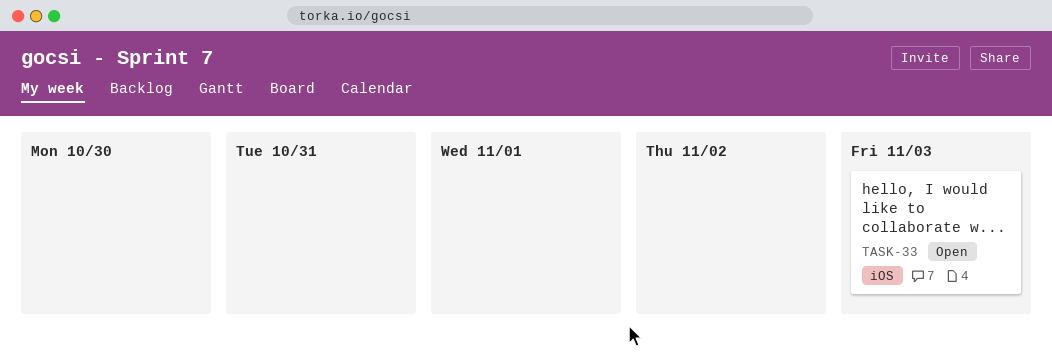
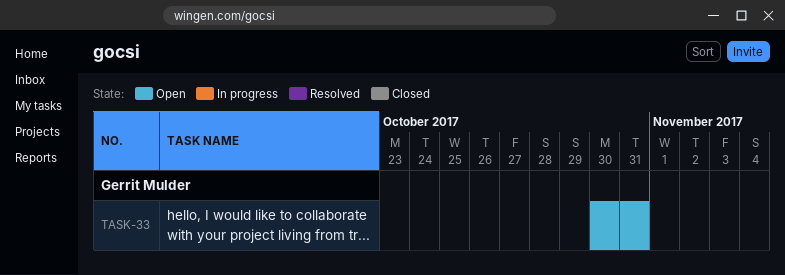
TASK-33, due: Nov 3 -> Oct 31

